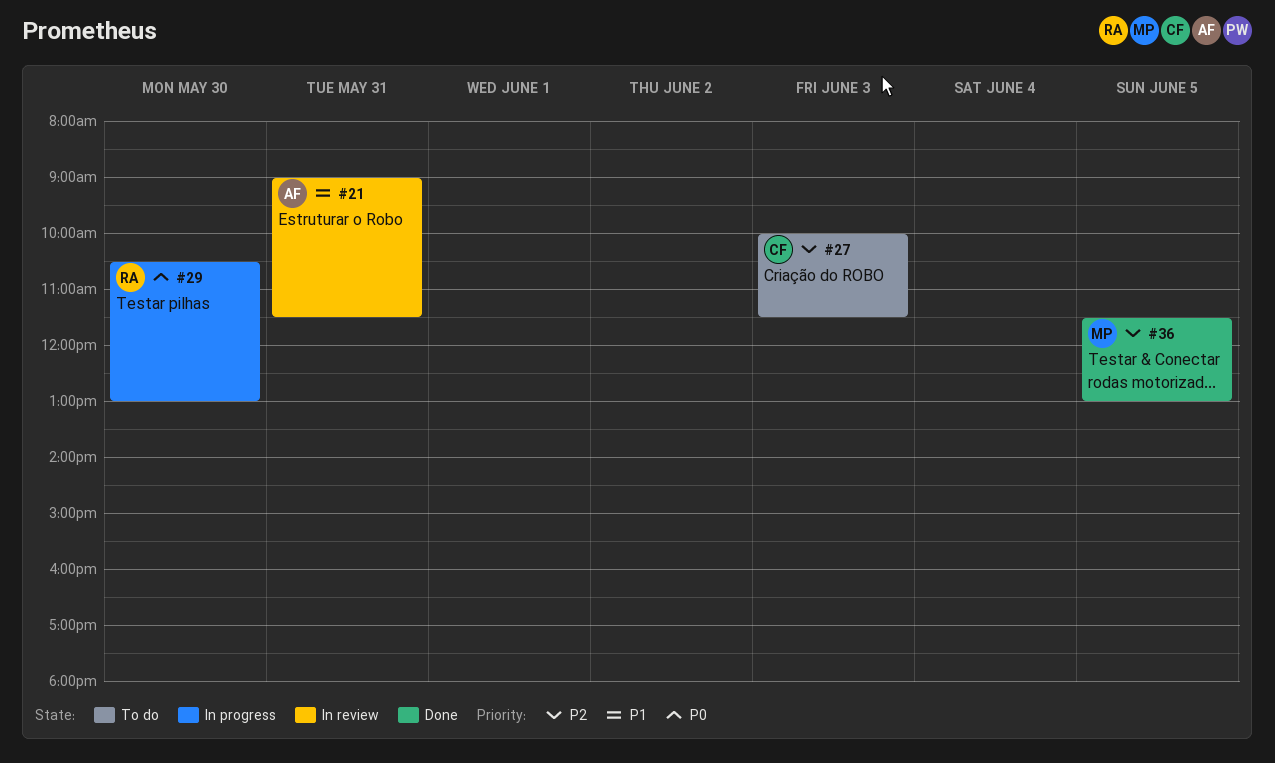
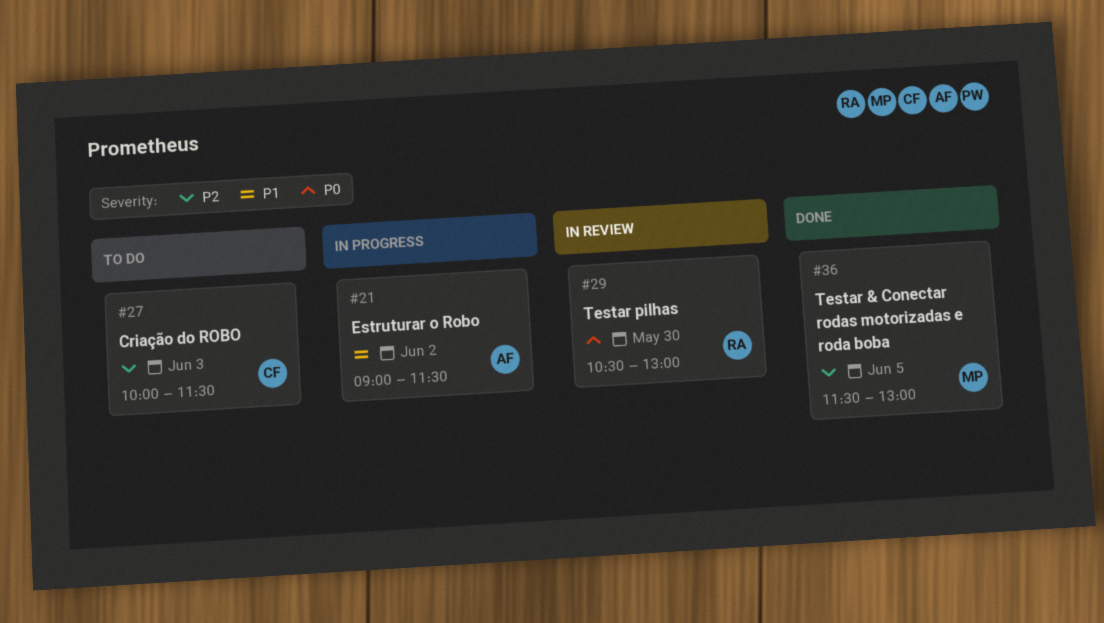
#21, status: In review -> In progress
#21, day: May 31 -> Jun 2
#29, status: In progress -> In review

